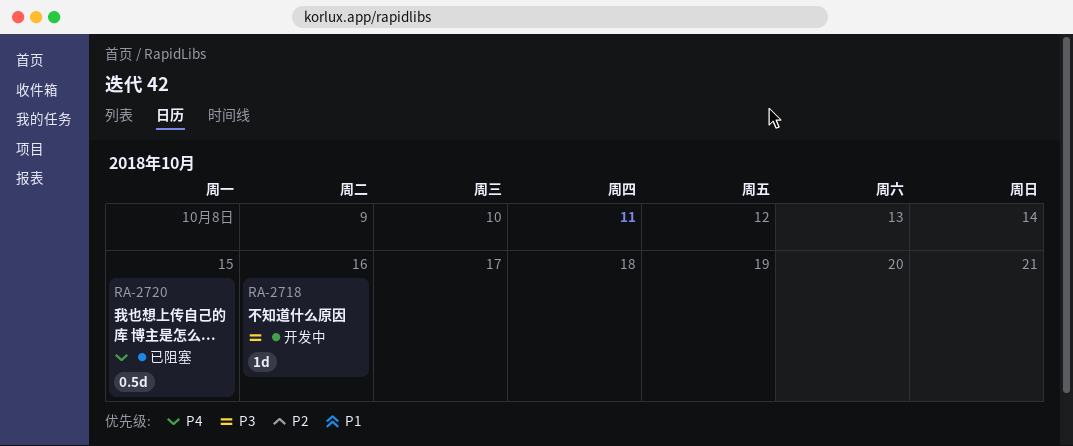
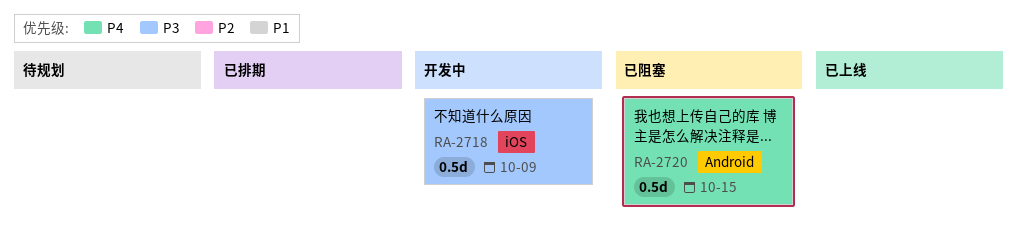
RA-2718, estimate: 1d -> 0.5d
RA-2718, due: Oct 16 -> Oct 9

